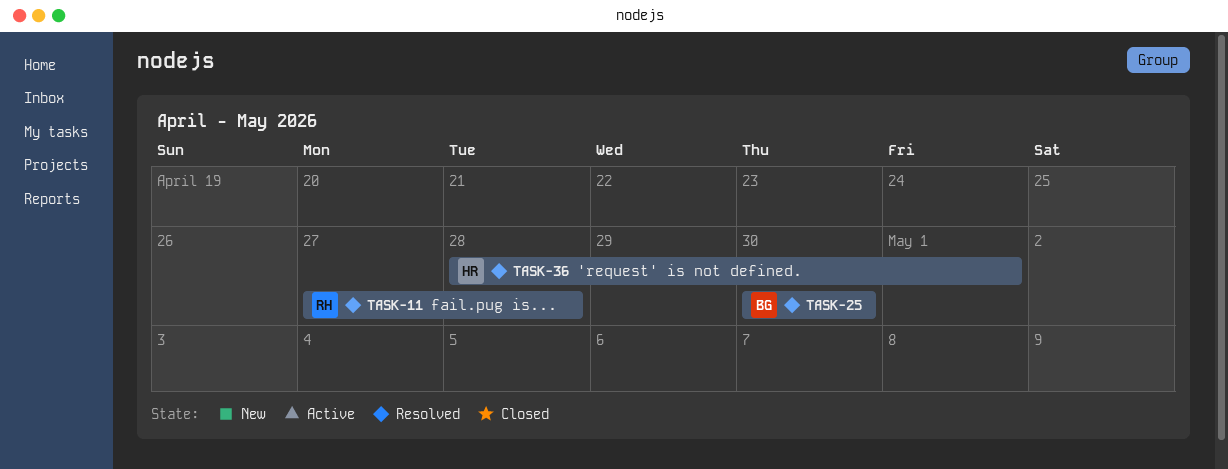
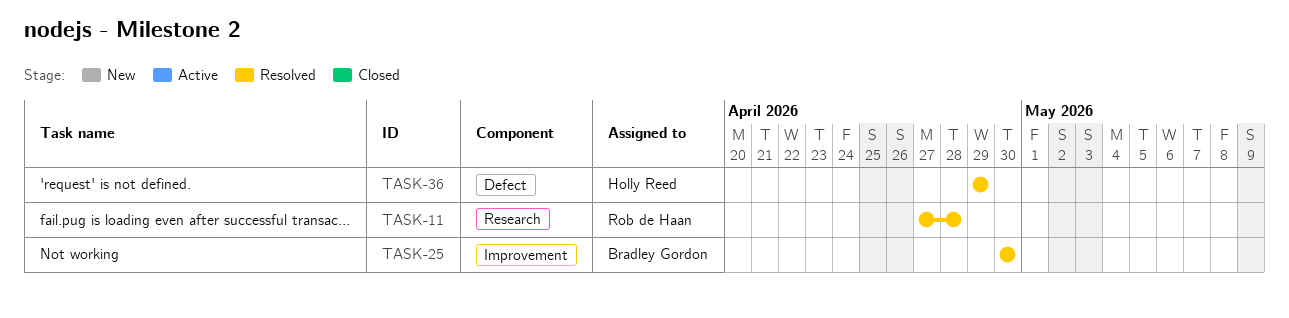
TASK-36, start: Apr 28 -> Apr 29
TASK-36, due: May 1 -> Apr 29

